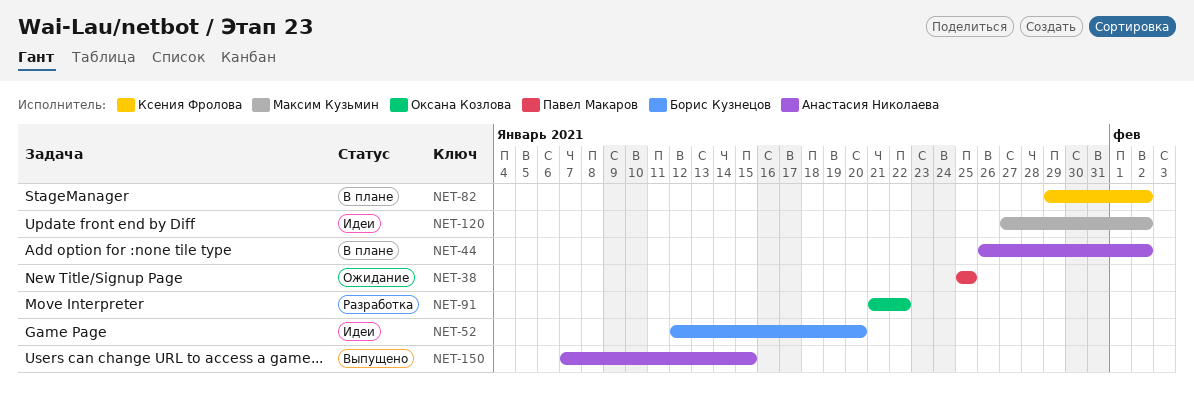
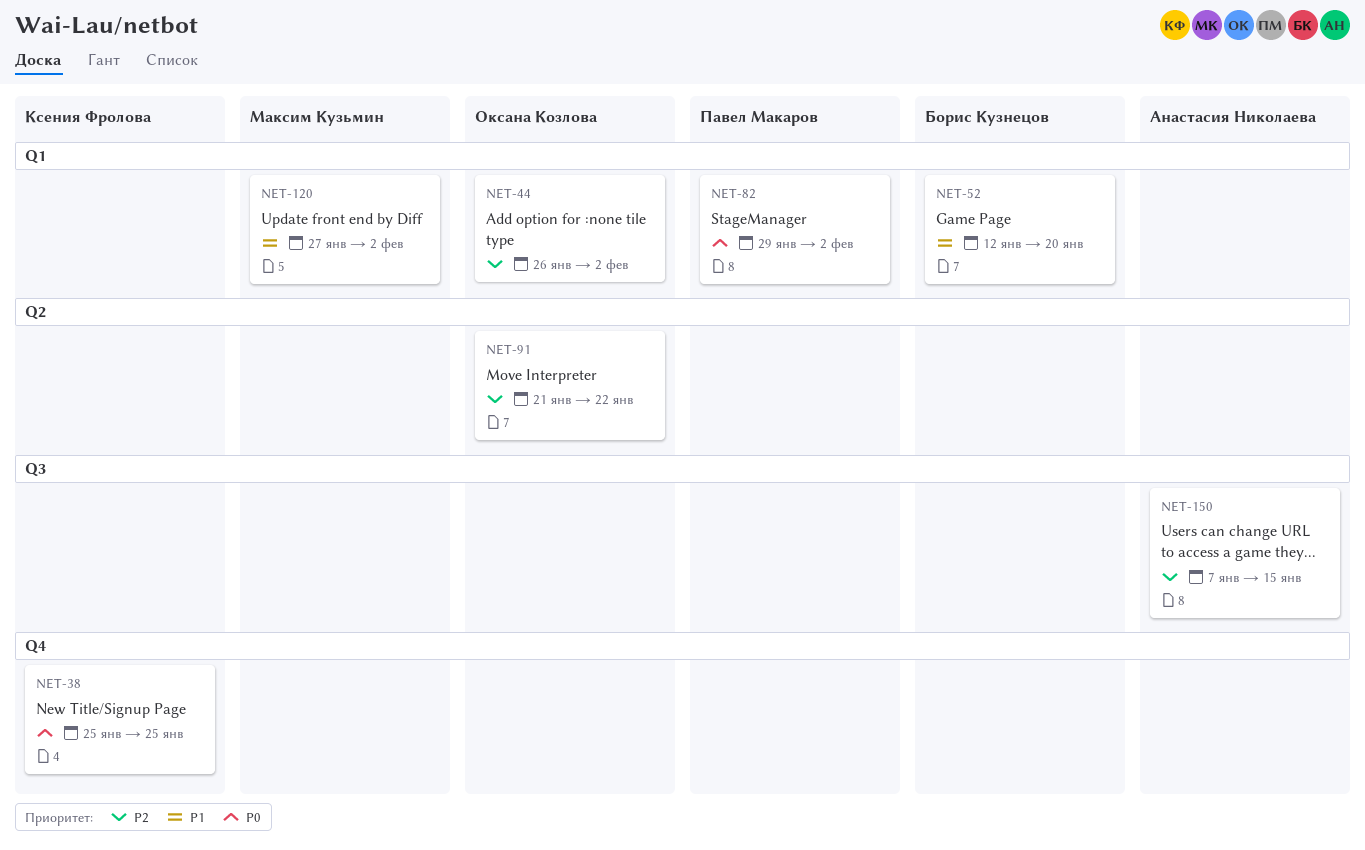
NET-38, owner: Павел Макаров -> Ксения Фролова
NET-44, owner: Анастасия Николаева -> Оксана Козлова
NET-82, owner: Ксения Фролова -> Павел Макаров

